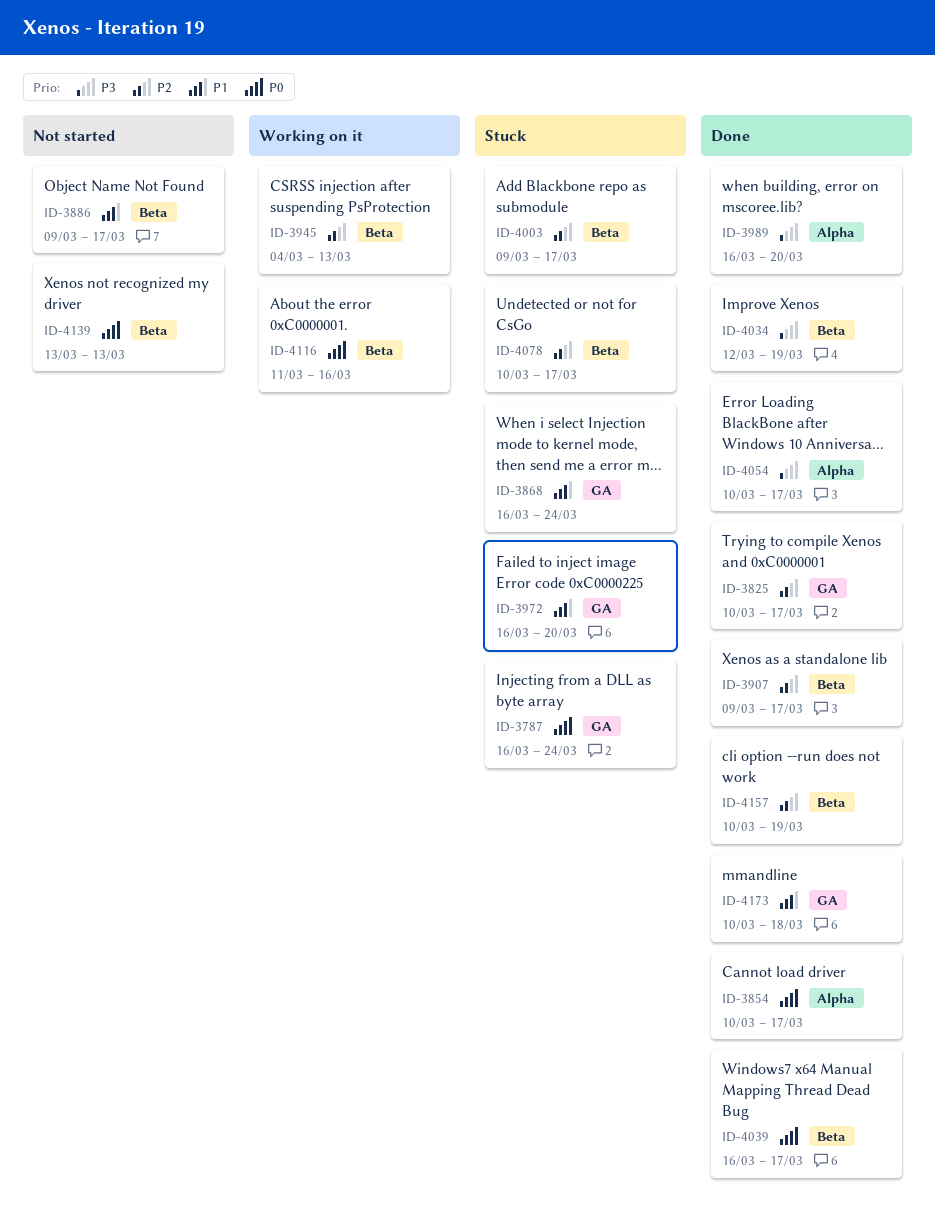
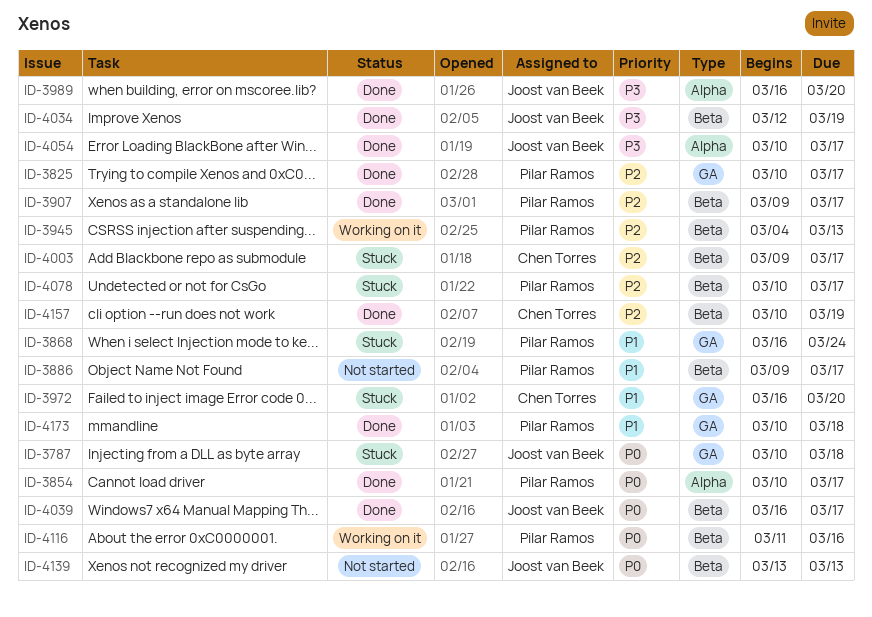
ID-3787, start: Mar 16 -> Mar 10
ID-3787, due: Mar 24 -> Mar 18

